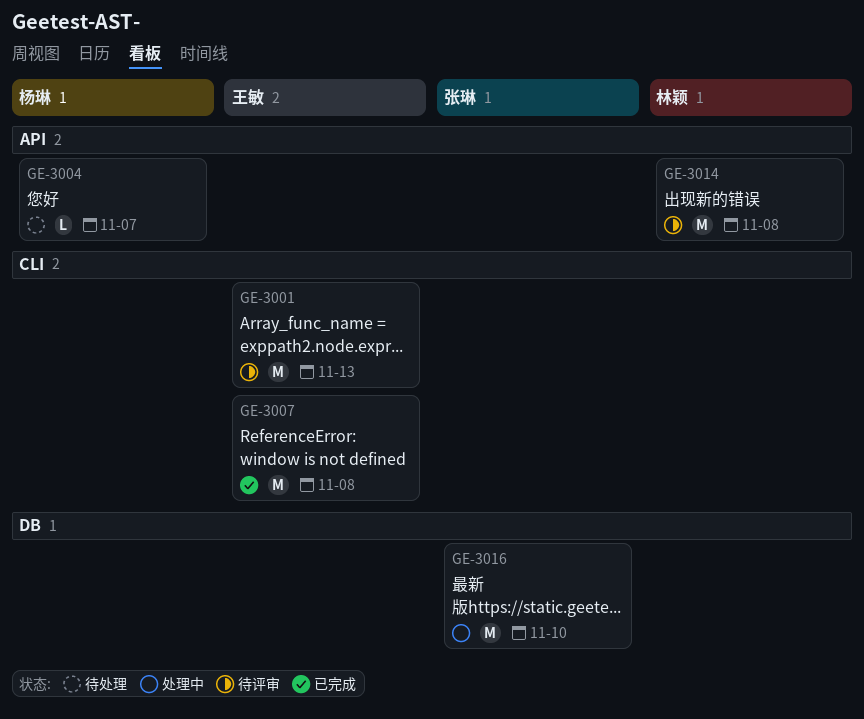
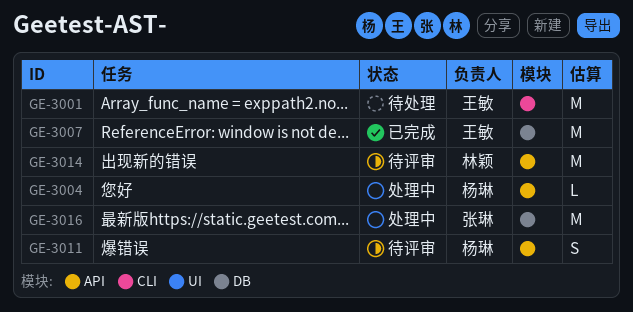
GE-3001, status: 待评审 -> 待处理
GE-3004, status: 待处理 -> 处理中
GE-3007, label: CLI -> DB
GE-3011: none -> present

